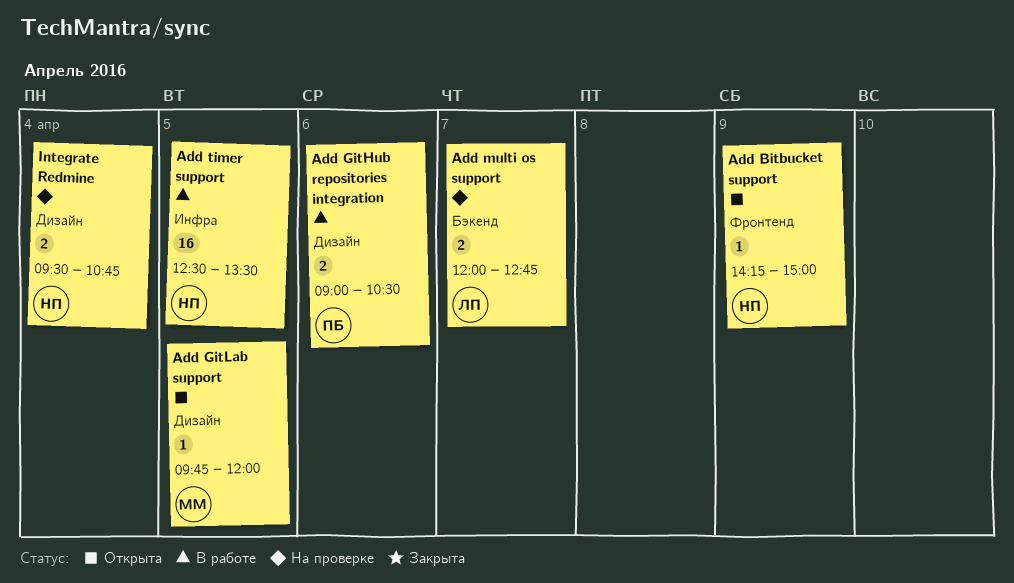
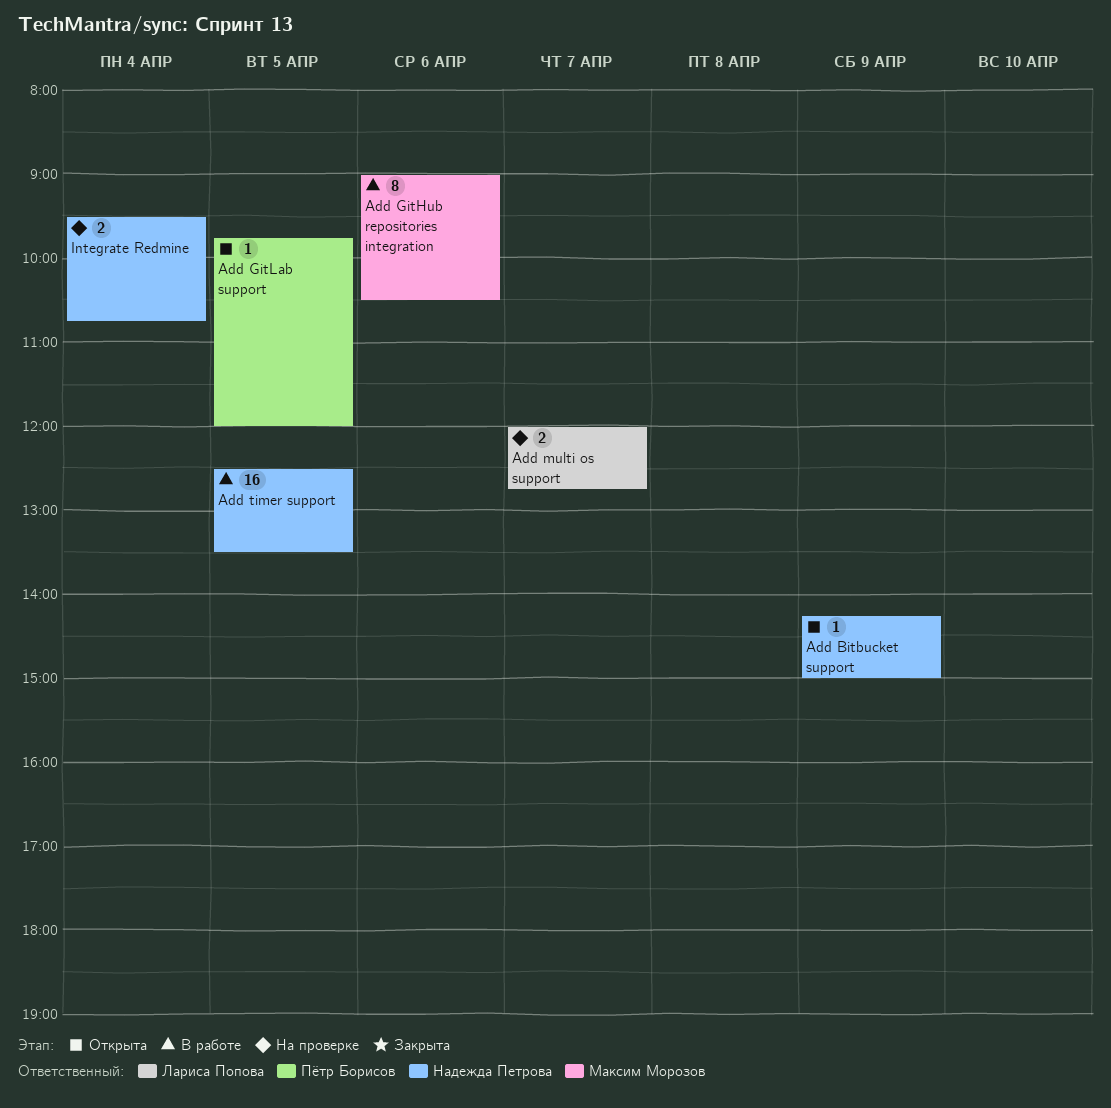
Add GitHub repositories integration, owner: Пётр Борисов -> Максим Морозов
Add GitHub repositories integration, estimate: 2 -> 8
Add GitLab support, owner: Максим Морозов -> Пётр Борисов

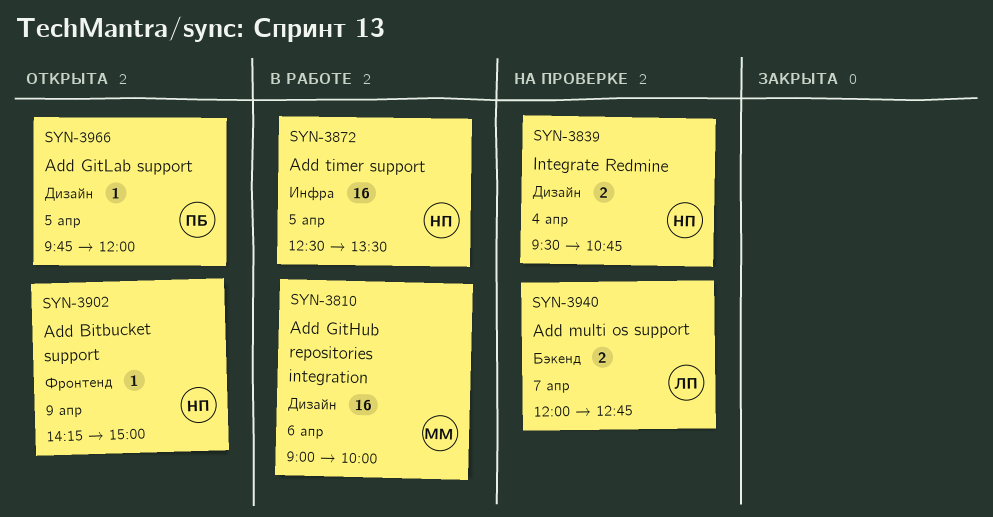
Add GitHub repositories integration, estimate: 8 -> 16
Add GitHub repositories integration, ends: 10:30 -> 10:00

